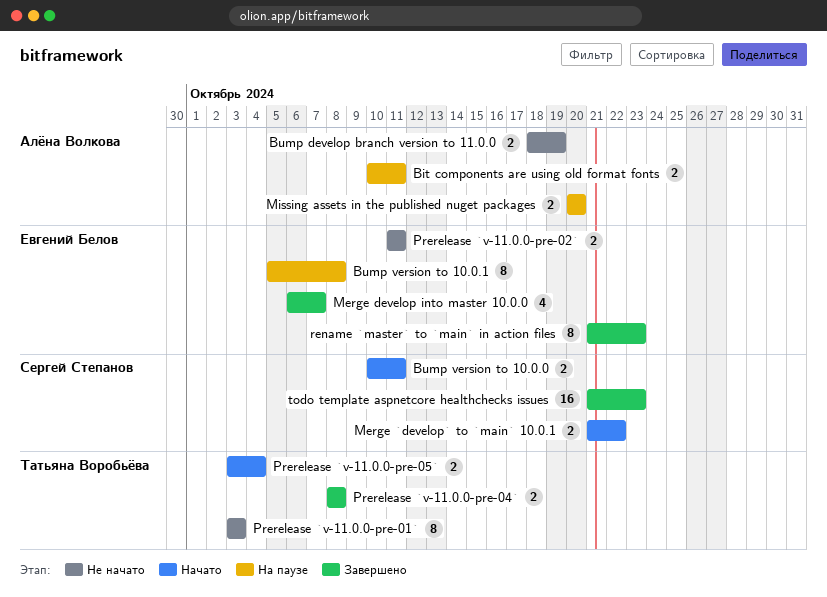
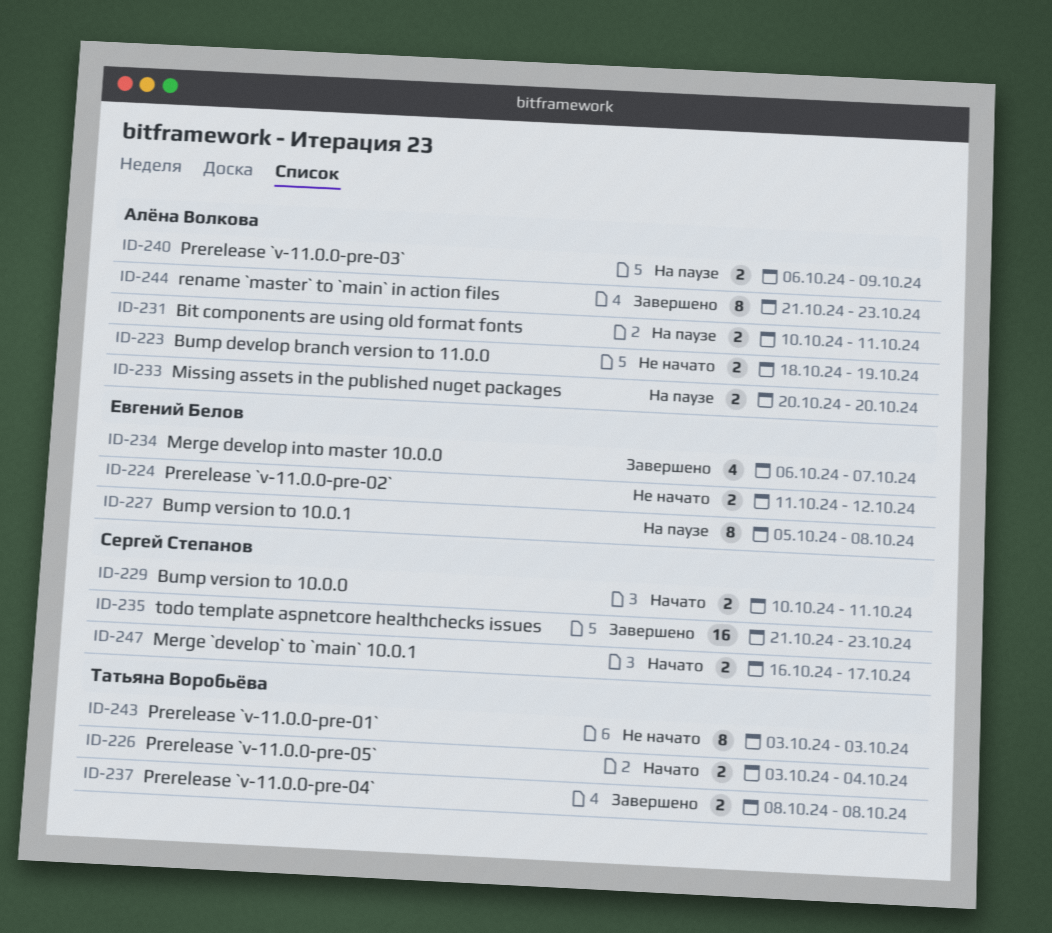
Merge `develop` to `main` 10.0.1, start: Oct 21 -> Oct 16
Merge `develop` to `main` 10.0.1, due: Oct 22 -> Oct 17
Prerelease `v-11.0.0-pre-02`, due: Oct 11 -> Oct 12
Prerelease `v-11.0.0-pre-03`: none -> present
rename `master` to `main` in action files, owner: Евгений Белов -> Алёна Волкова

